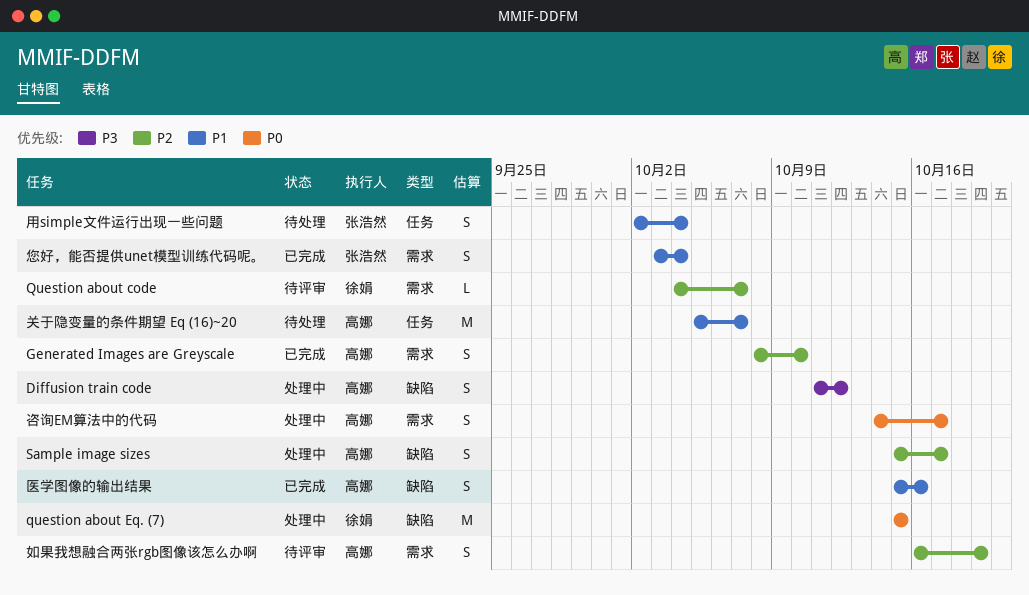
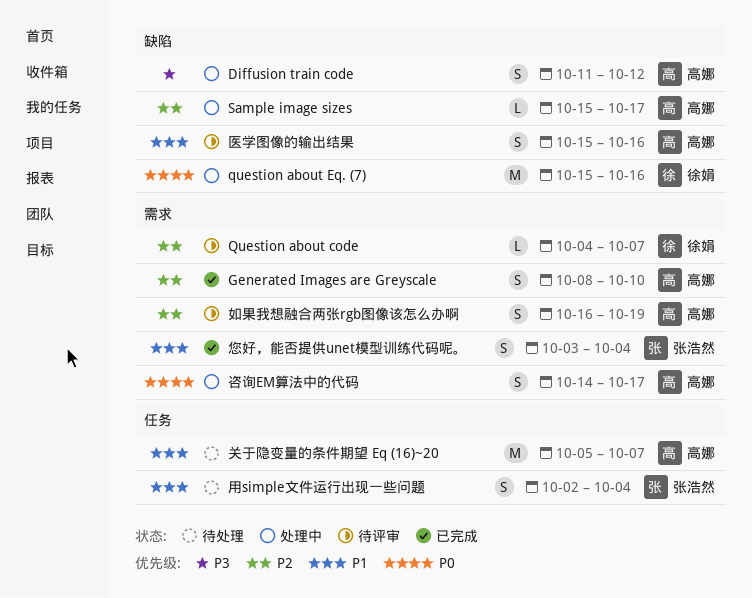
question about Eq. (7), due: Oct 15 -> Oct 16
Sample image sizes, estimate: S -> L
医学图像的输出结果, status: 已完成 -> 待评审

